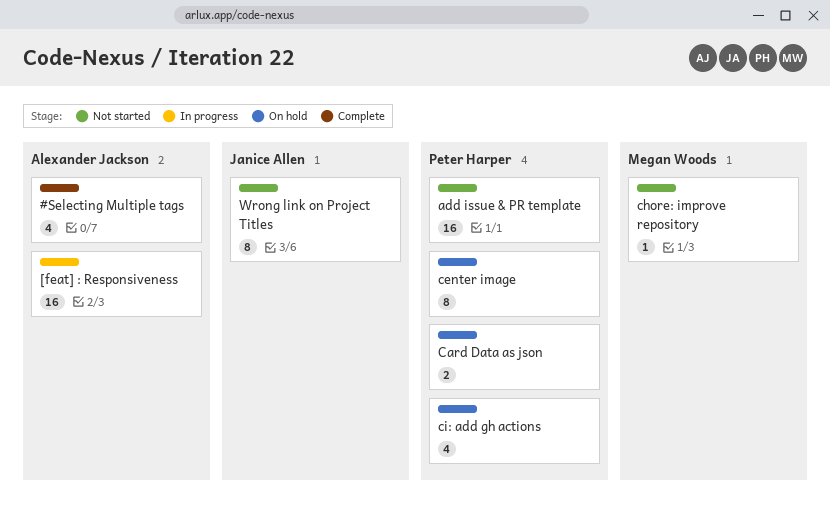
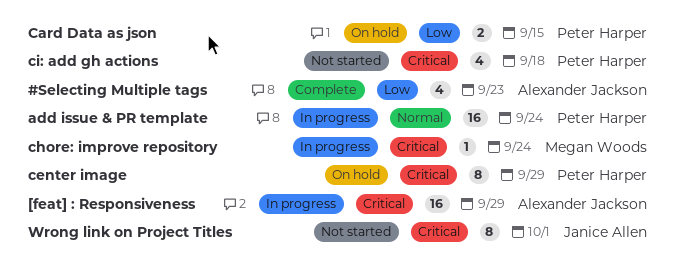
add issue & PR template, status: Not started -> In progress
chore: improve repository, status: Not started -> In progress
ci: add gh actions, status: On hold -> Not started

